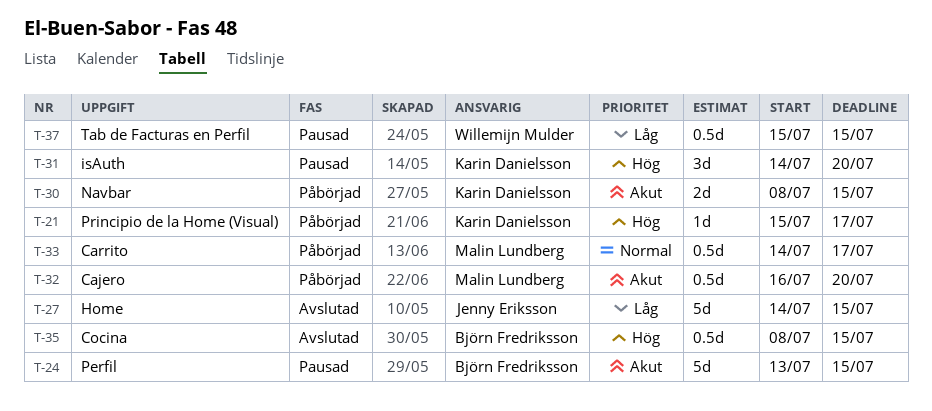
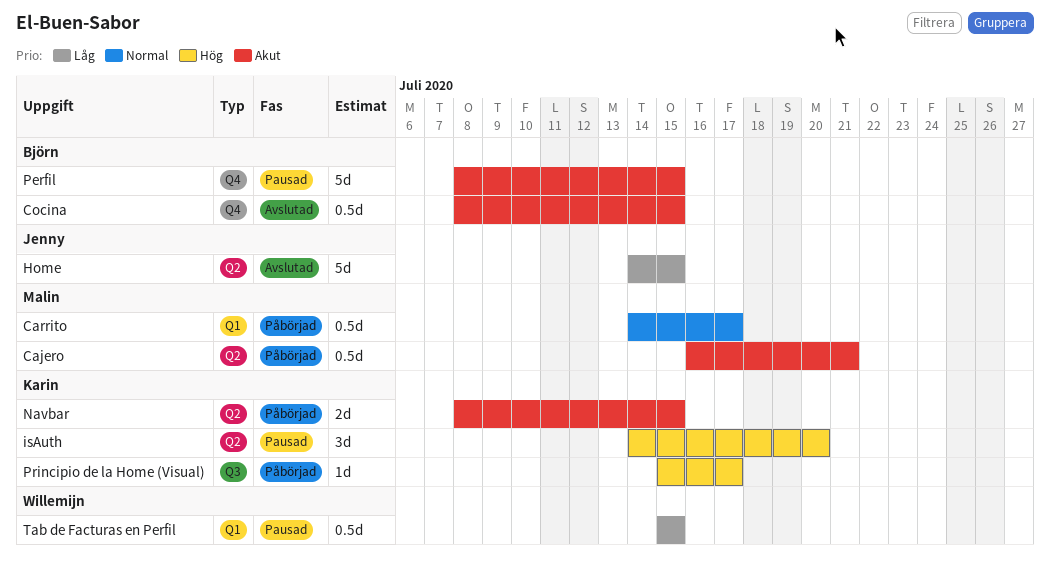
Cajero, due: Jul 20 -> Jul 21
Cocina, priority: Hög -> Akut
Perfil, start: Jul 13 -> Jul 8

